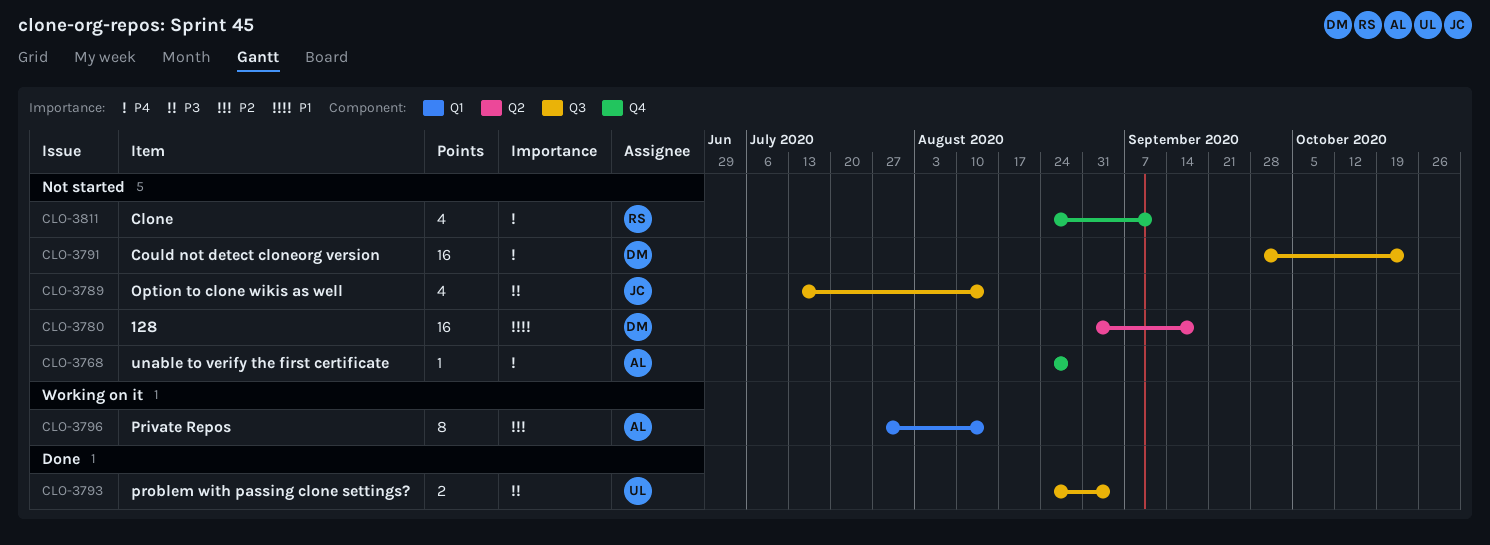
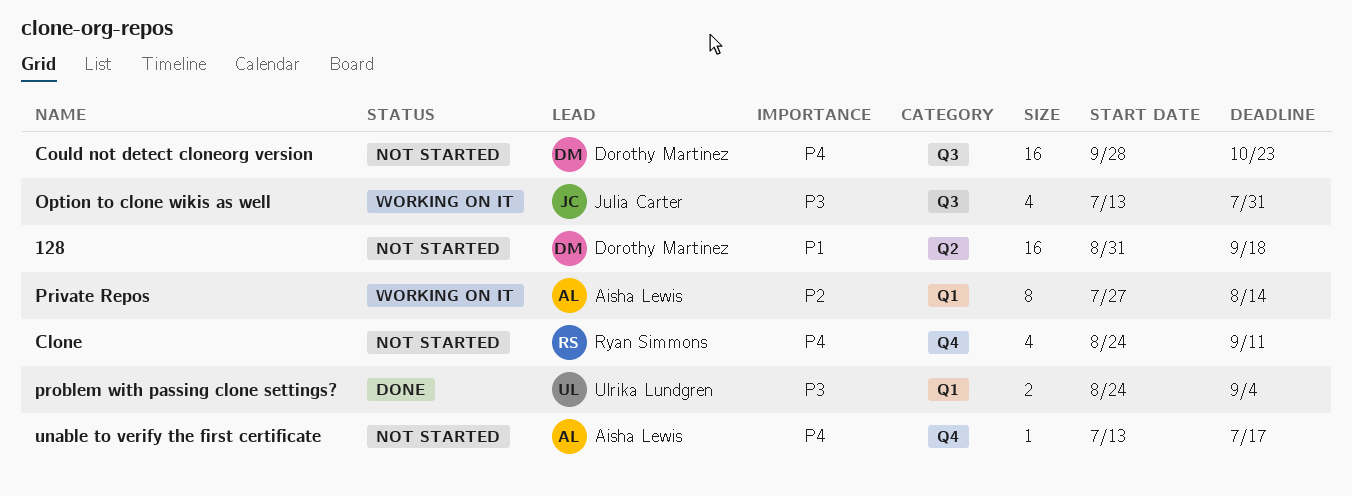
Option to clone wikis as well, status: Not started -> Working on it
Option to clone wikis as well, due: Aug 14 -> Jul 31
problem with passing clone settings?, label: Q3 -> Q1
unable to verify the first certificate, start: Aug 24 -> Jul 13
unable to verify the first certificate, due: Aug 28 -> Jul 17

